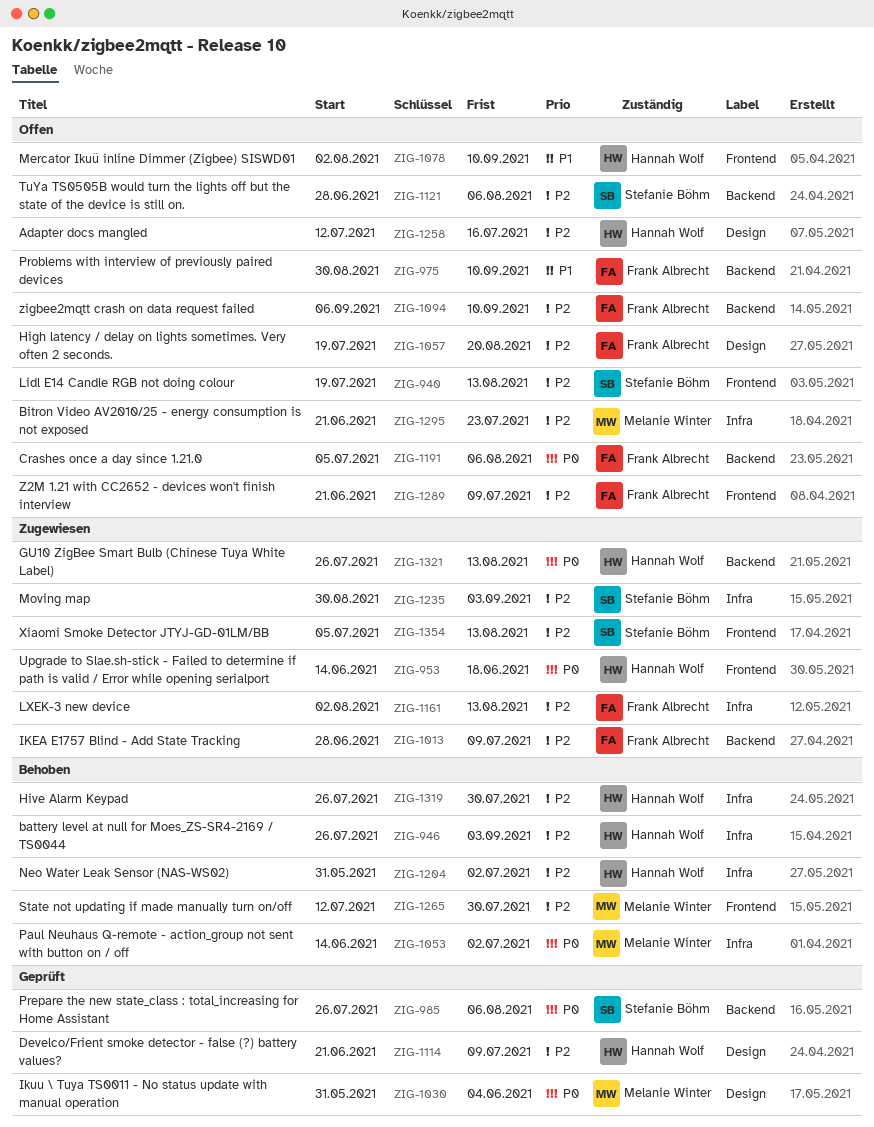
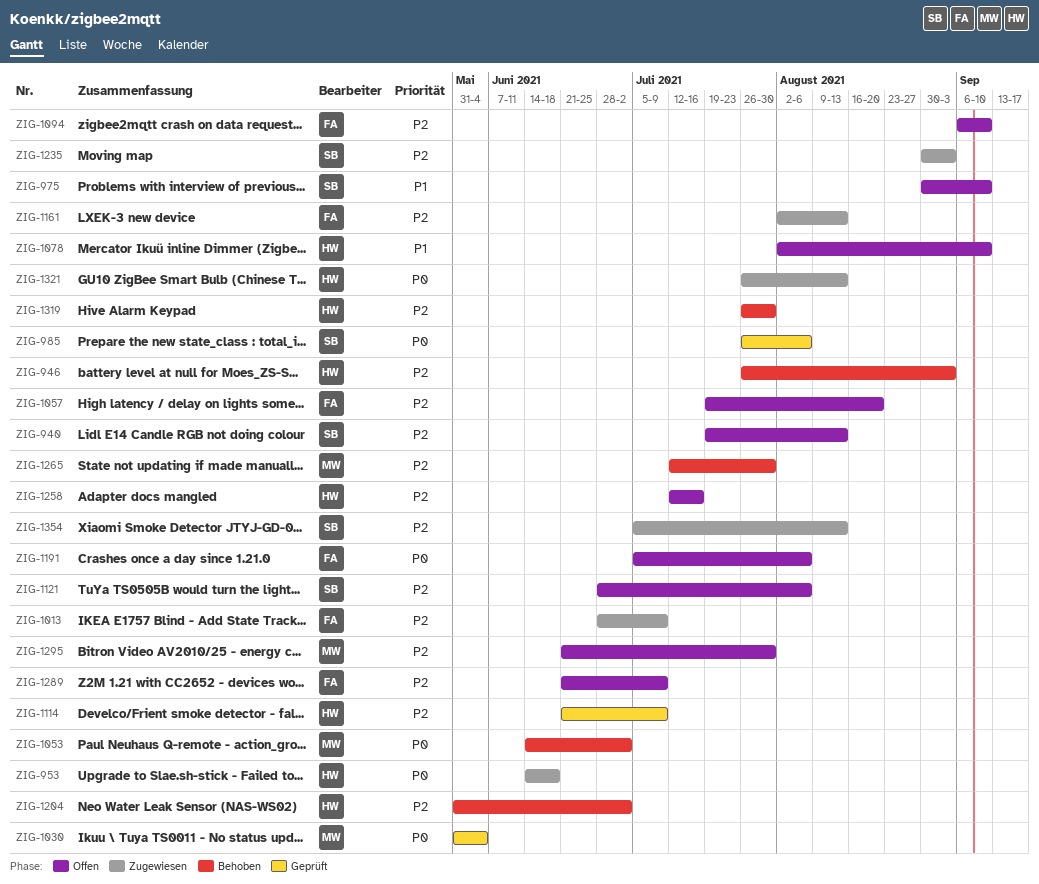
ZIG-975, owner: Frank Albrecht -> Stefanie Böhm
ZIG-1295, due: Jul 23 -> Jul 30

